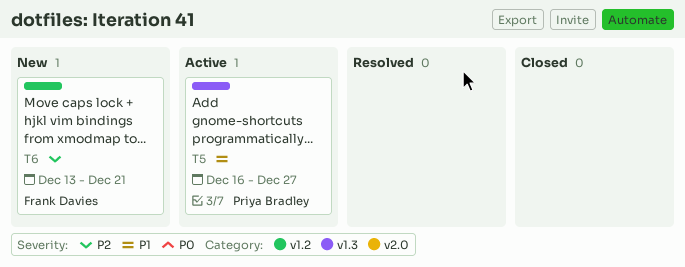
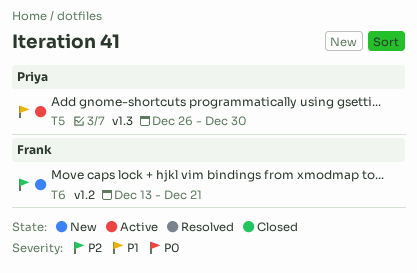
T5, start: Dec 16 -> Dec 26
T5, due: Dec 27 -> Dec 30

